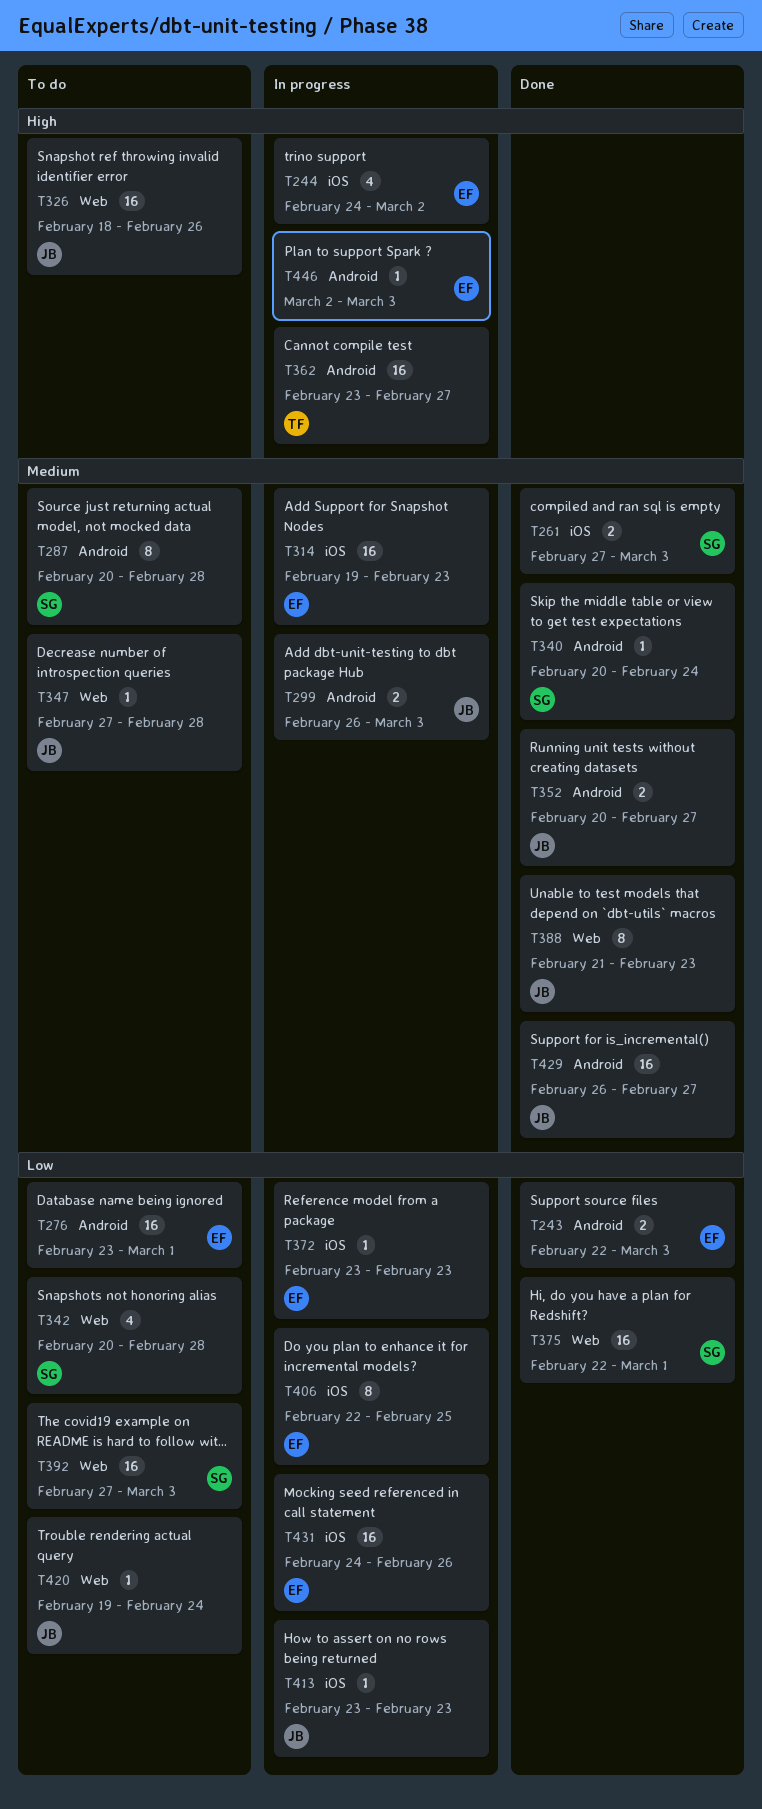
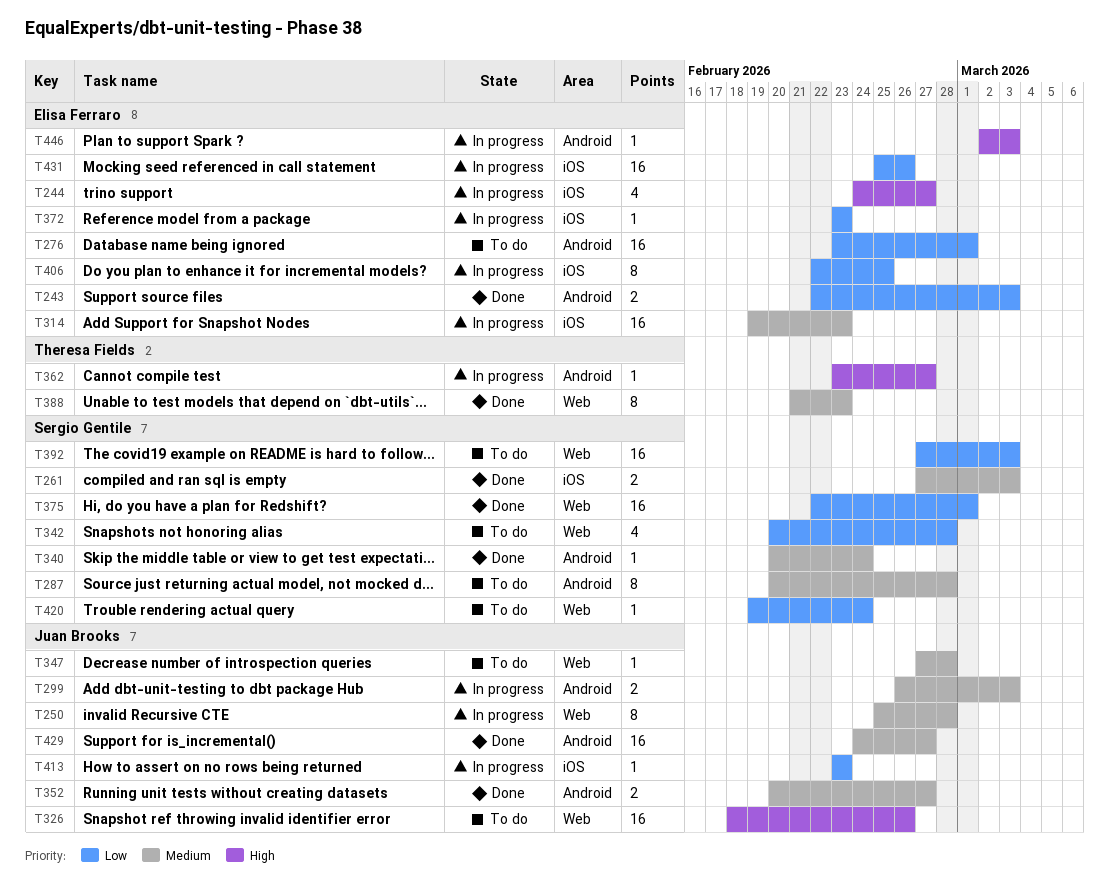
T244, due: Mar 2 -> Feb 27
T250: none -> present
T362, estimate: 16 -> 1
T388, owner: Juan Brooks -> Theresa Fields
T420, owner: Juan Brooks -> Sergio Gentile
T429, start: Feb 26 -> Feb 24
T431, start: Feb 24 -> Feb 25

